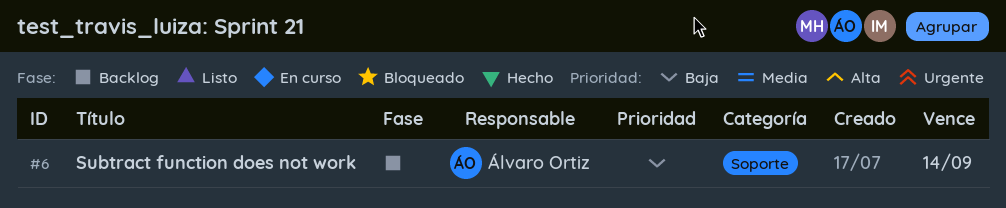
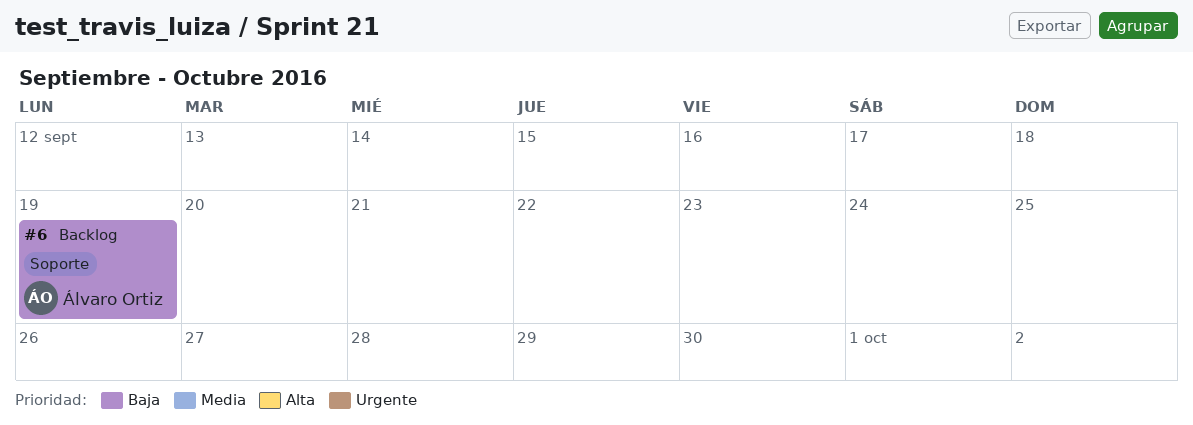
#6, due: Sep 14 -> Sep 19

